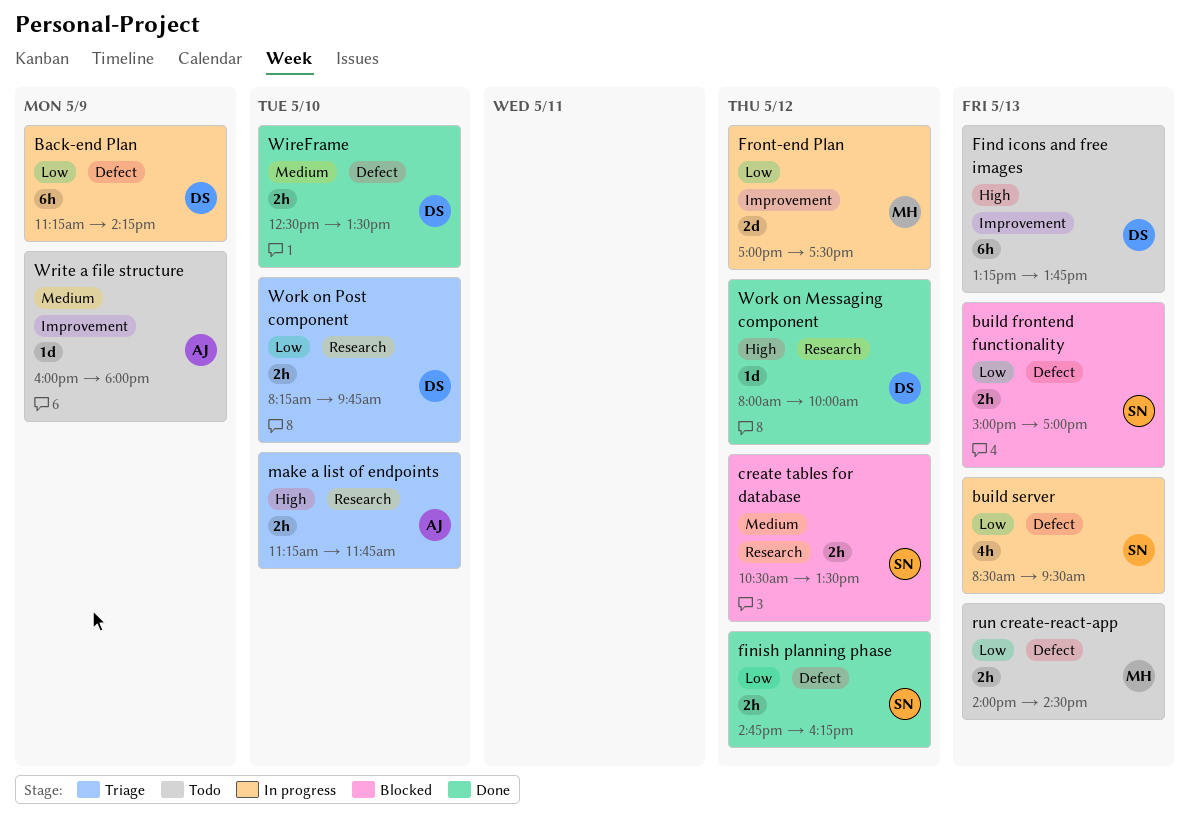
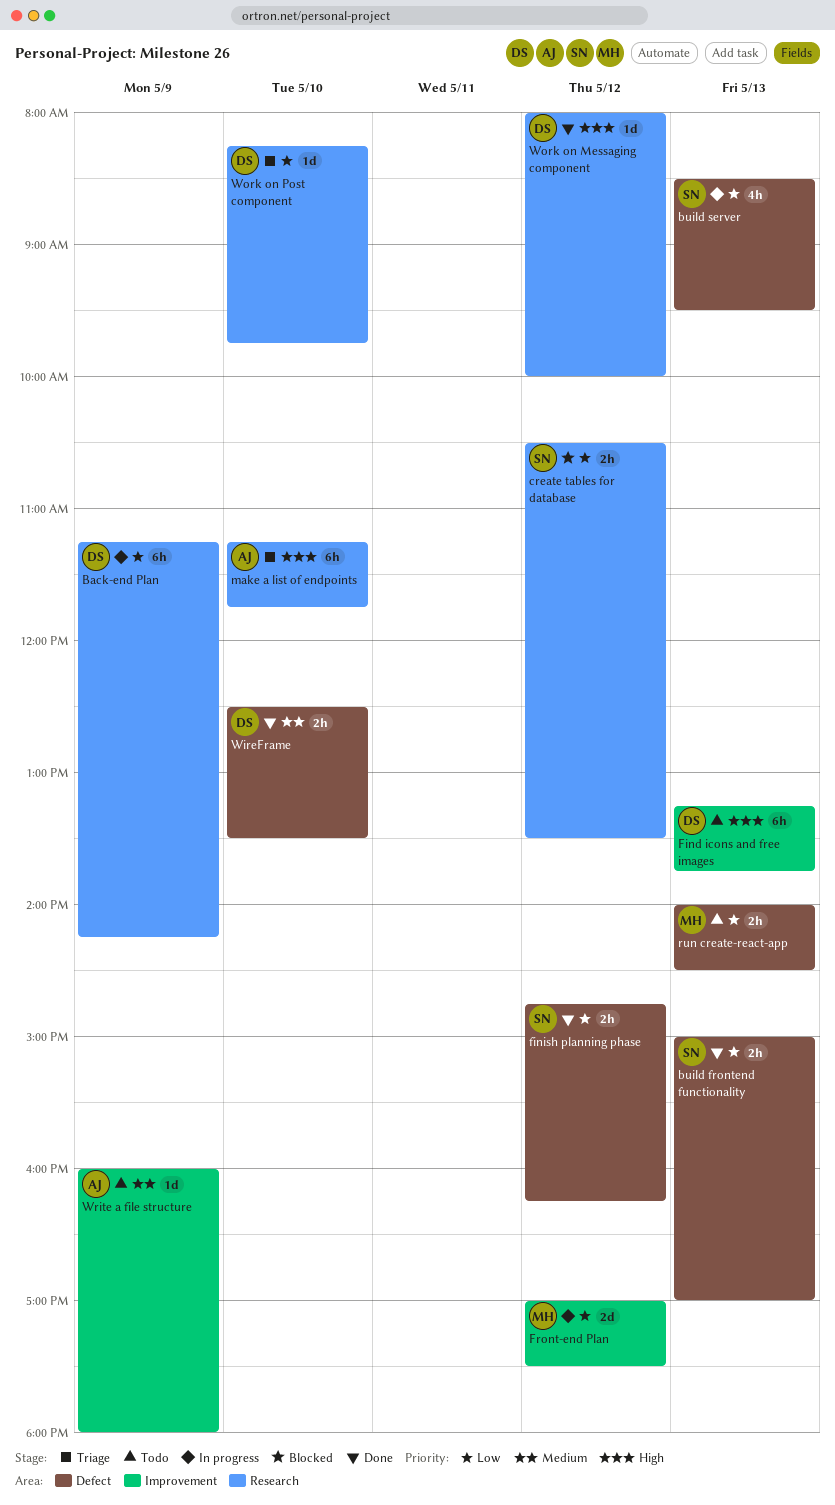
Back-end Plan, label: Defect -> Research
build frontend functionality, status: Blocked -> Done
create tables for database, priority: Medium -> Low
make a list of endpoints, estimate: 2h -> 6h
Work on Post component, estimate: 2h -> 1d

